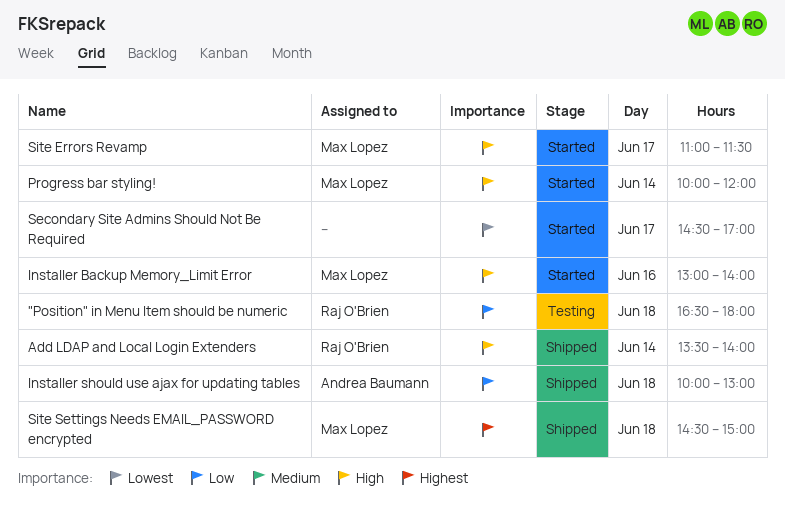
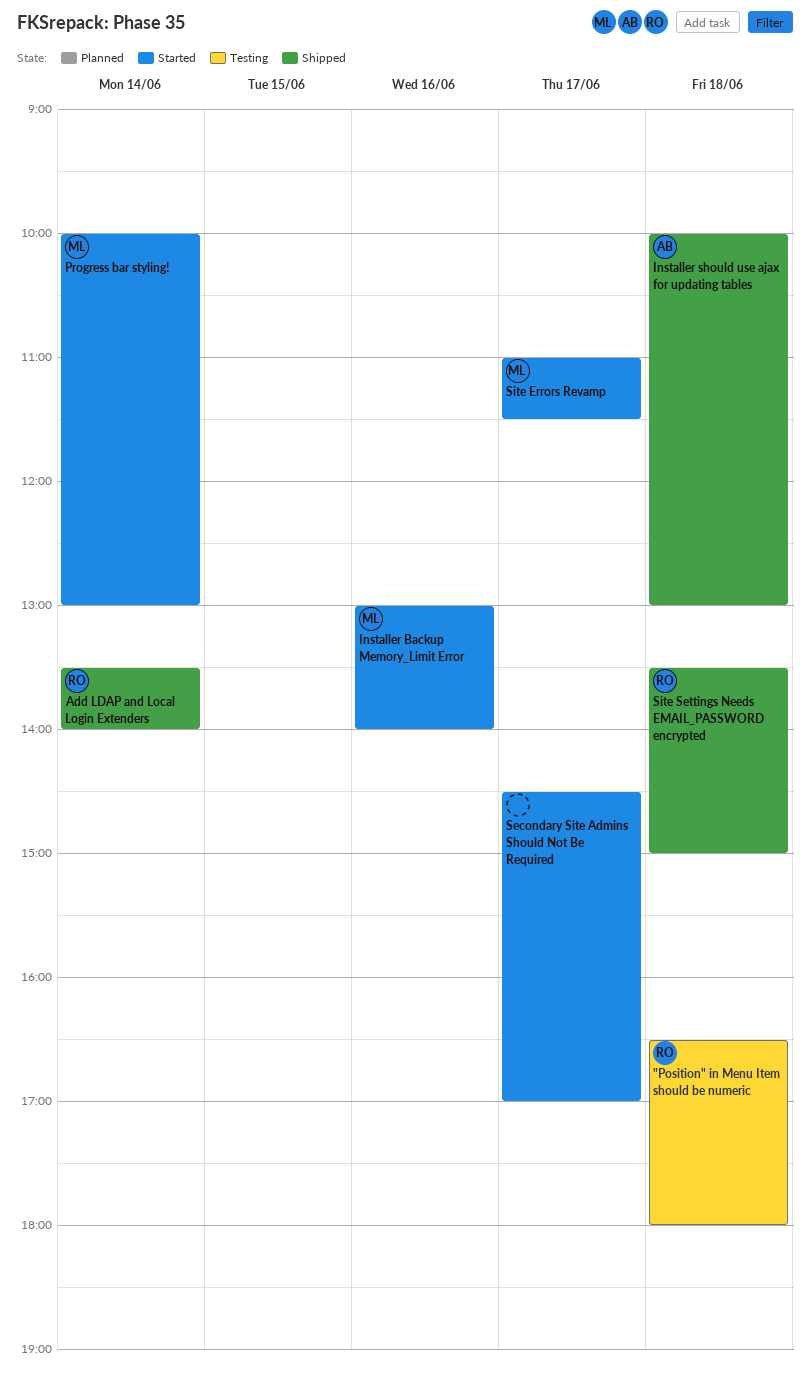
Progress bar styling!, ends: 12:00 -> 13:00
Site Settings Needs EMAIL_PASSWORD encrypted, owner: Max Lopez -> Raj O'Brien
Site Settings Needs EMAIL_PASSWORD encrypted, begins: 14:30 -> 13:30

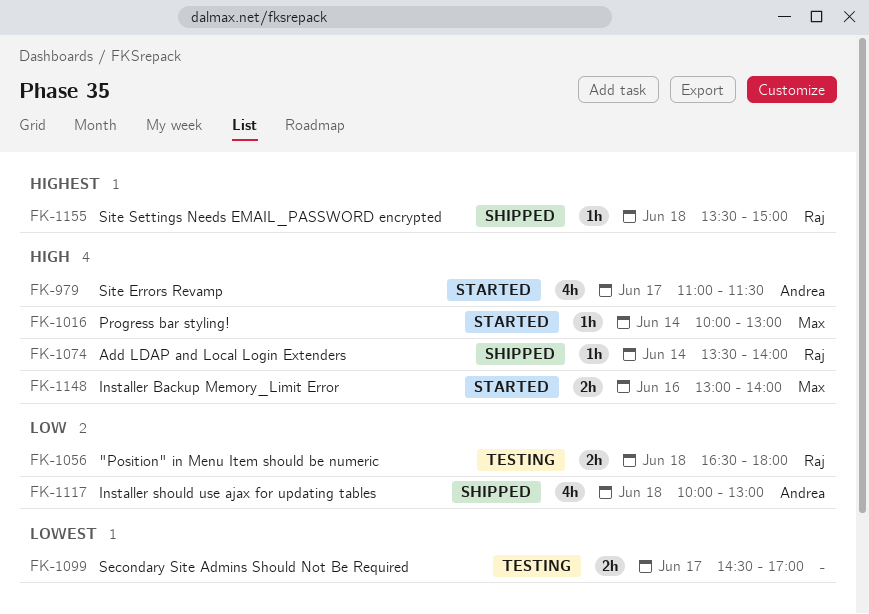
Secondary Site Admins Should Not Be Required, status: Started -> Testing
Site Errors Revamp, owner: Max -> Andrea

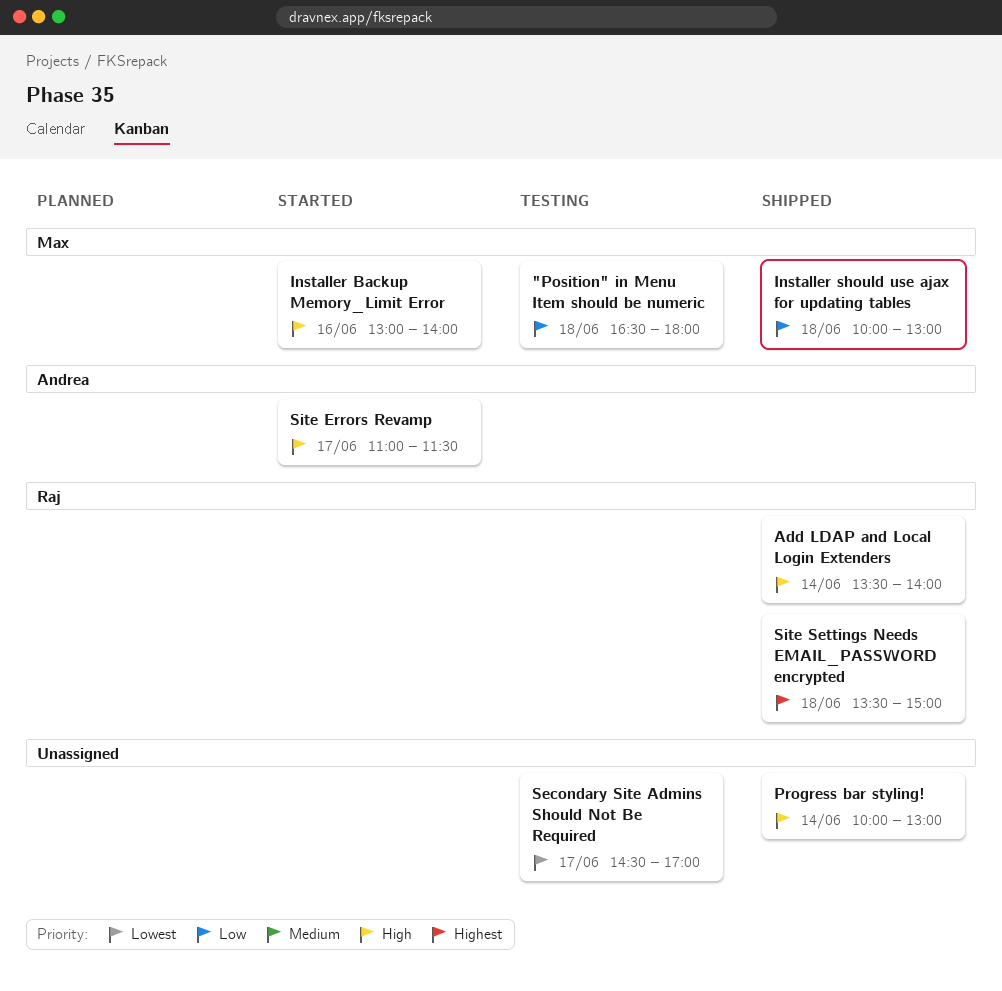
"Position" in Menu Item should be numeric, owner: Raj -> Max
Installer should use ajax for updating tables, owner: Andrea -> Max
Progress bar styling!, status: Started -> Shipped
Progress bar styling!, owner: Max -> none

